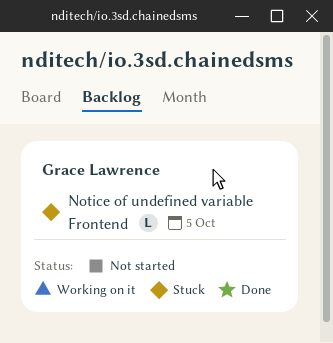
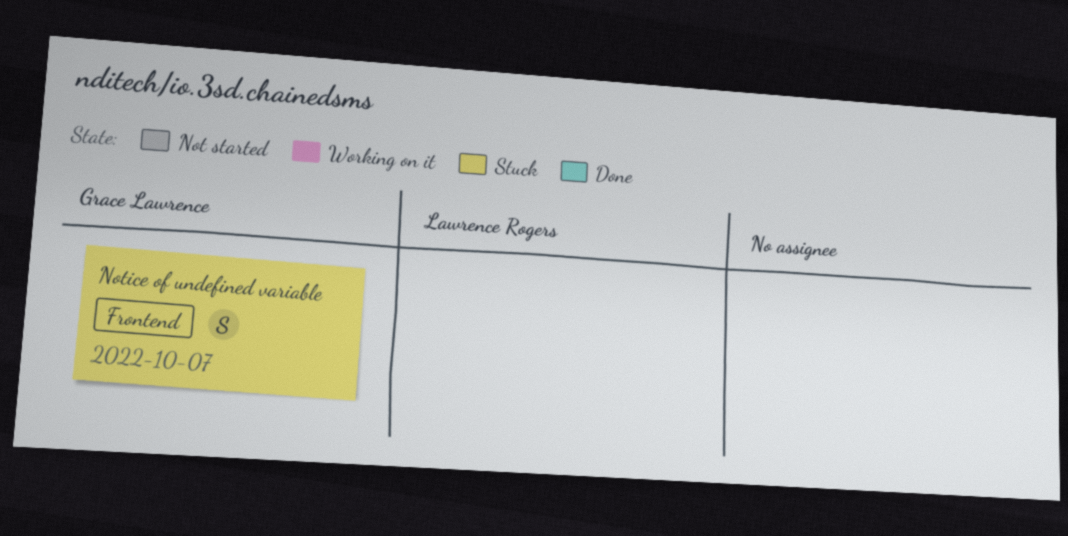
Notice of undefined variable, estimate: L -> S
Notice of undefined variable, due: Oct 5 -> Oct 7

